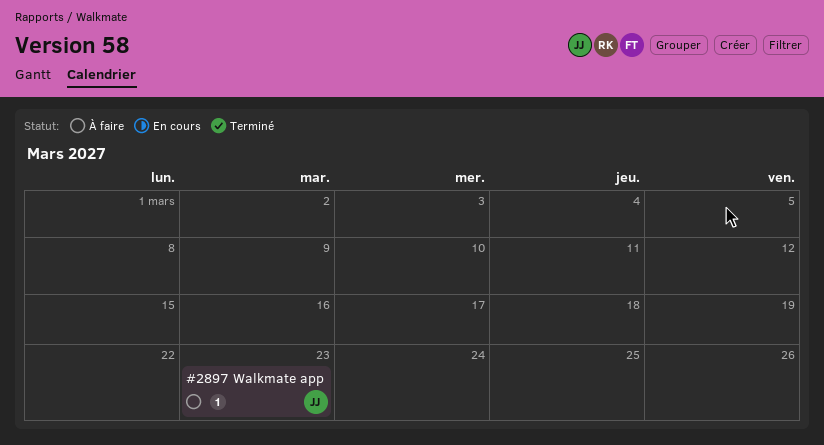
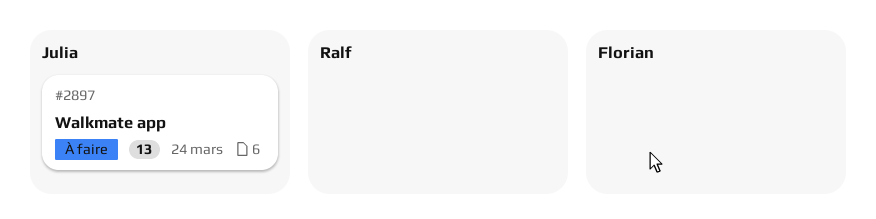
#2897, estimate: 1 -> 13
#2897, due: Mar 23 -> Mar 24

